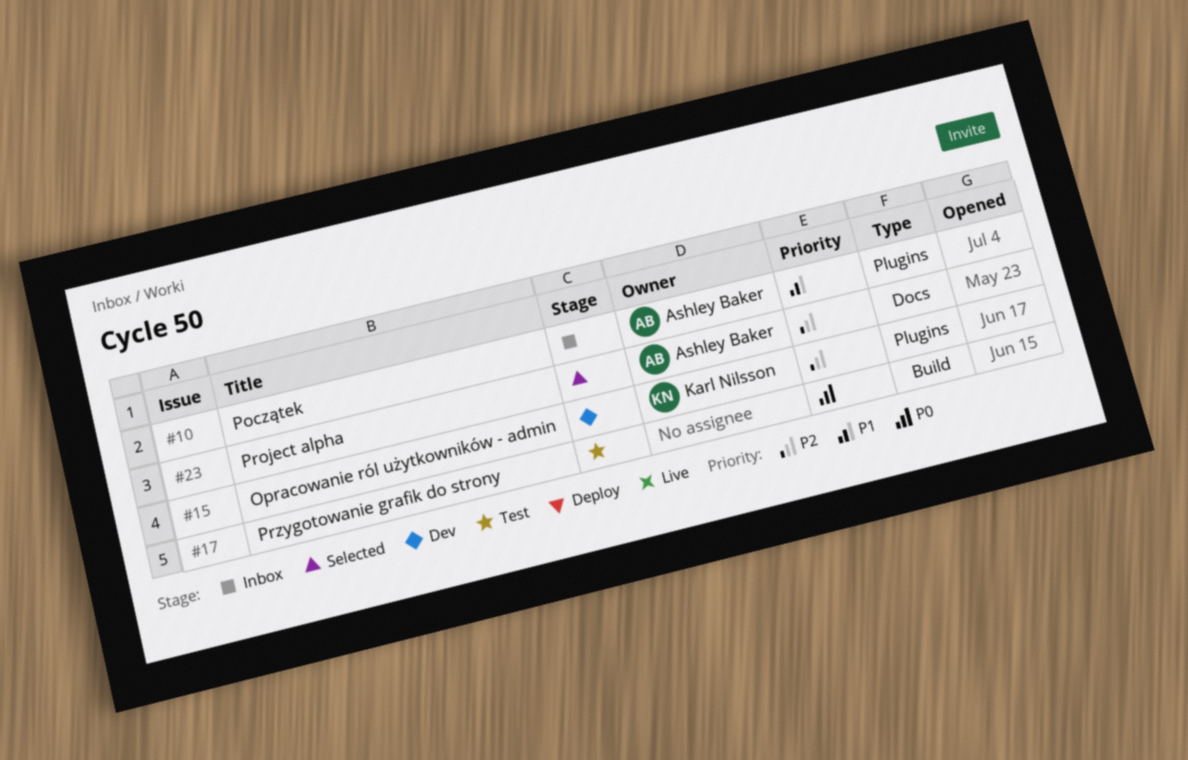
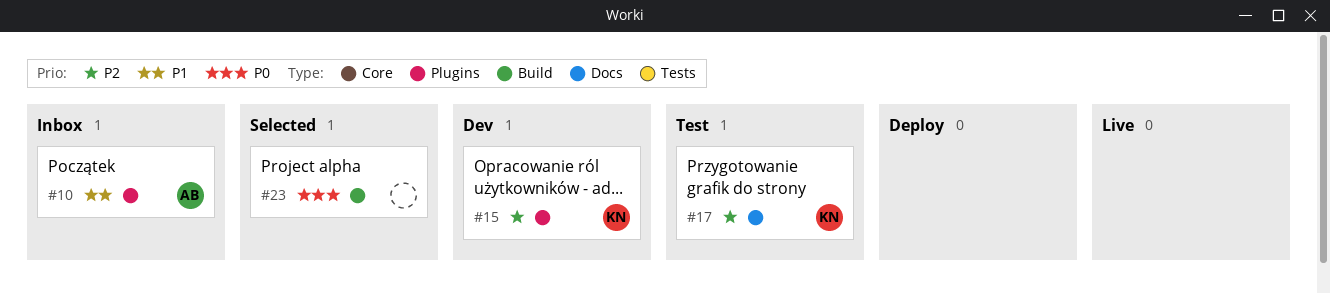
#17, owner: none -> Karl Nilsson
#17, priority: P0 -> P2
#17, label: Build -> Docs
#23, owner: Ashley Baker -> none
#23, priority: P2 -> P0
#23, label: Docs -> Build

